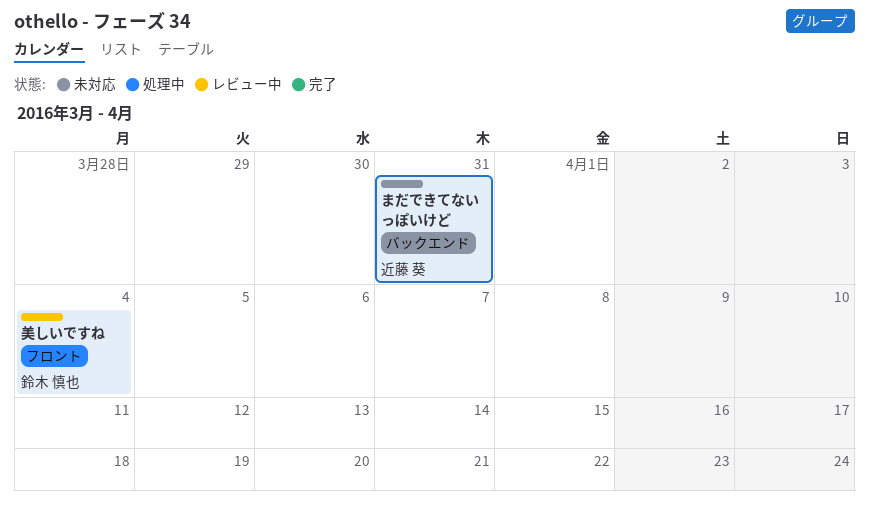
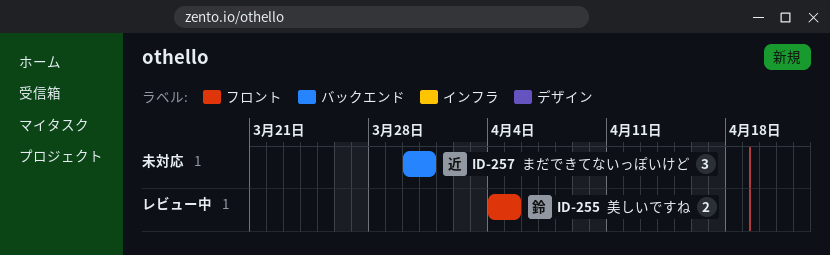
美しいですね, due: Apr 4 -> Apr 5

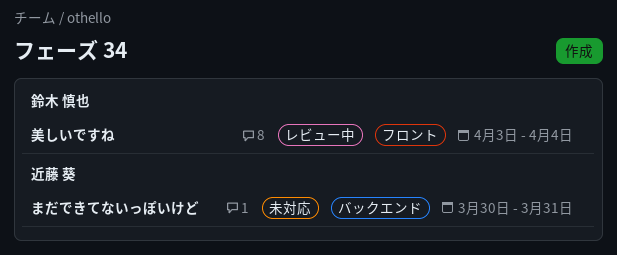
美しいですね, start: Apr 4 -> Apr 3
美しいですね, due: Apr 5 -> Apr 4

